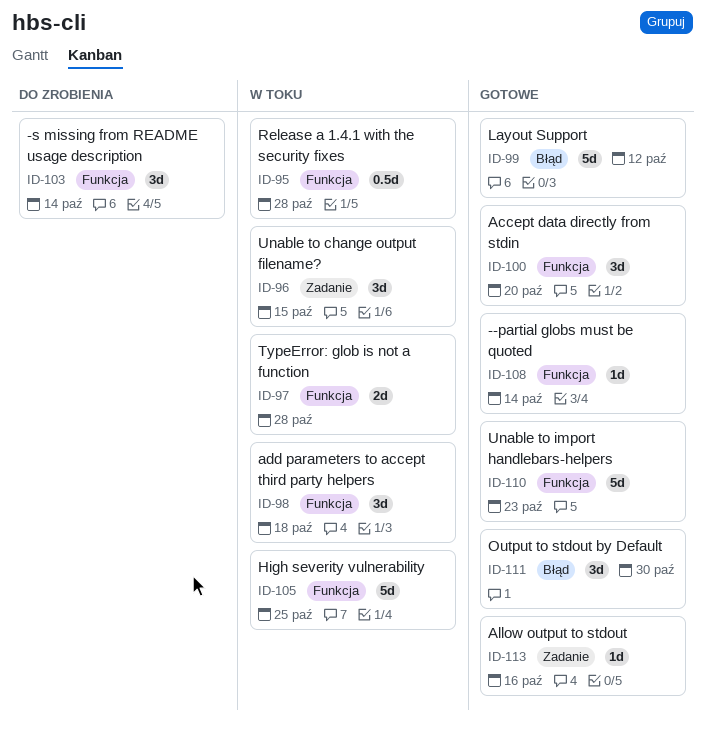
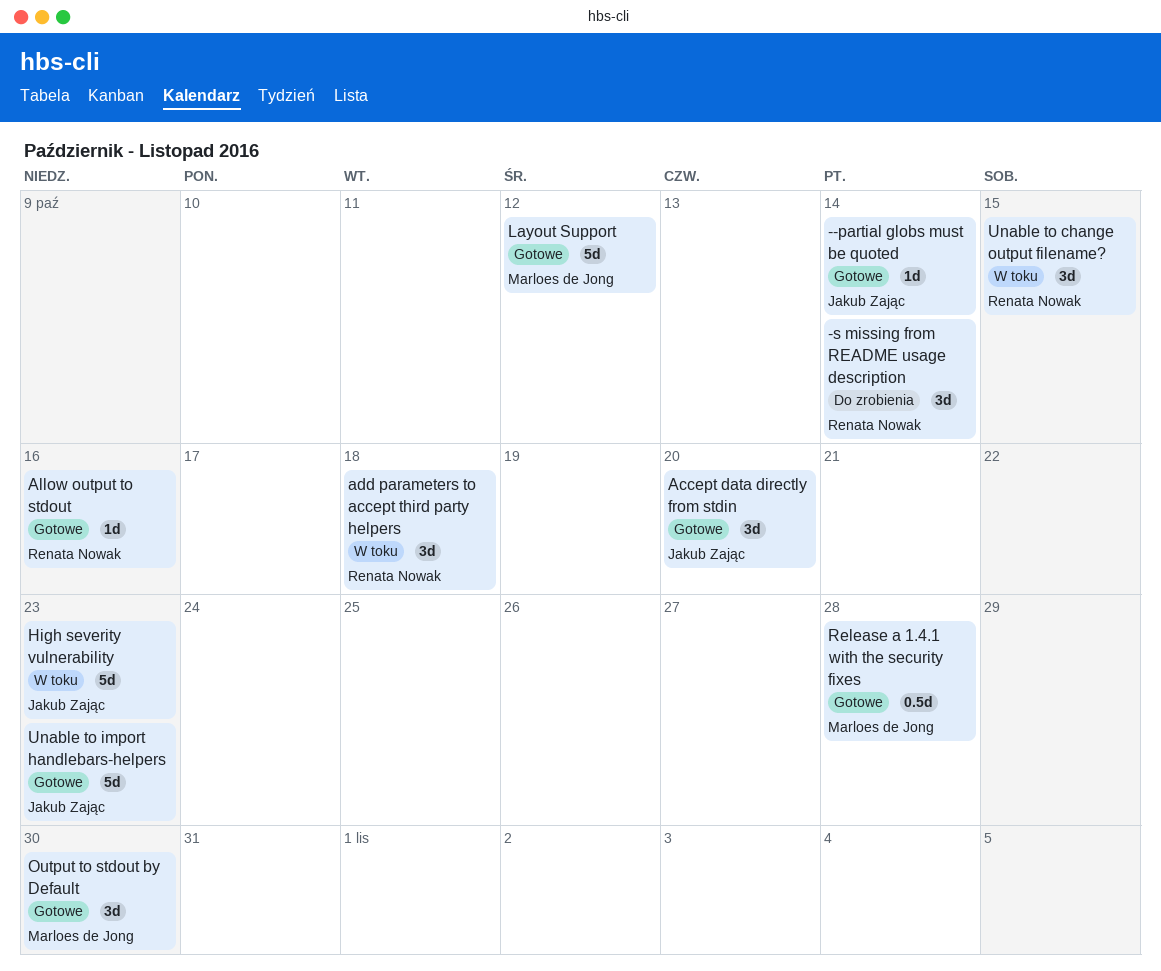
High severity vulnerability, due: Oct 25 -> Oct 23
Release a 1.4.1 with the security fixes, status: W toku -> Gotowe
TypeError: glob is not a function: present -> none

